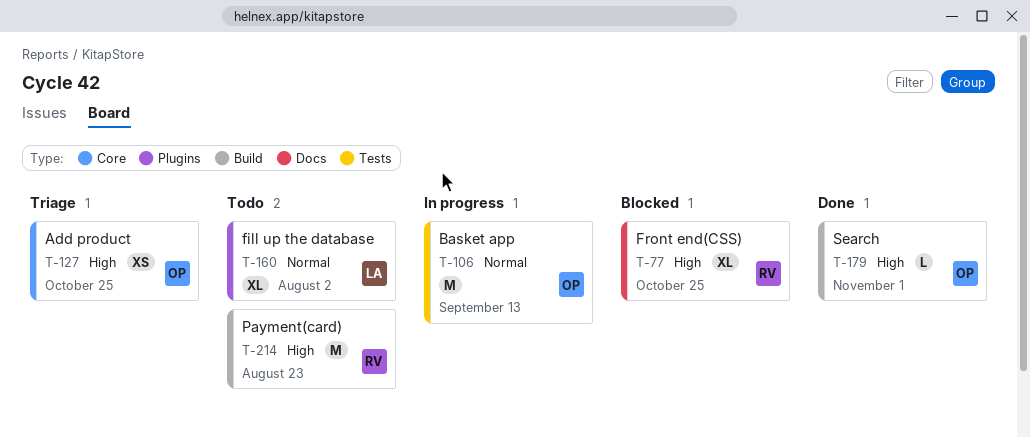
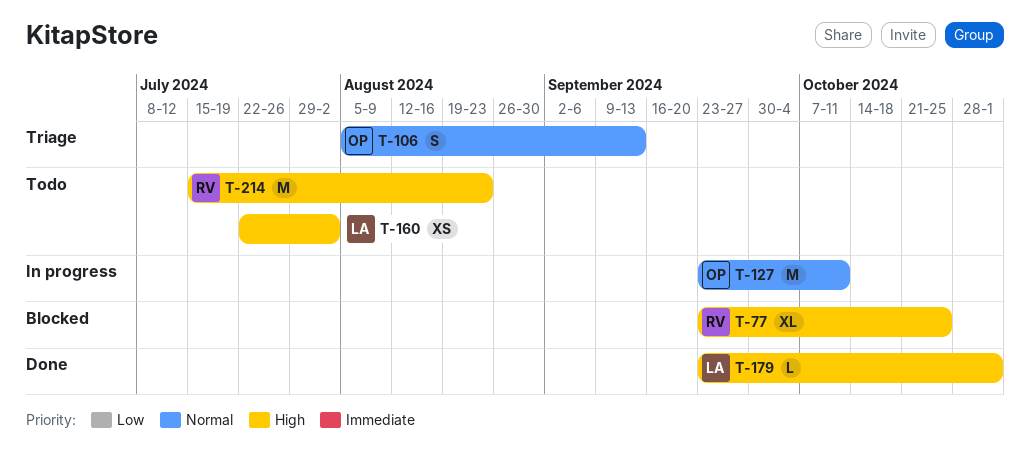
T-106, status: In progress -> Triage
T-106, estimate: M -> S
T-127, status: Triage -> In progress
T-127, priority: High -> Normal
T-127, estimate: XS -> M
T-127, due: Oct 25 -> Oct 11
T-160, priority: Normal -> High
T-160, estimate: XL -> XS
T-179, owner: OP -> LA

